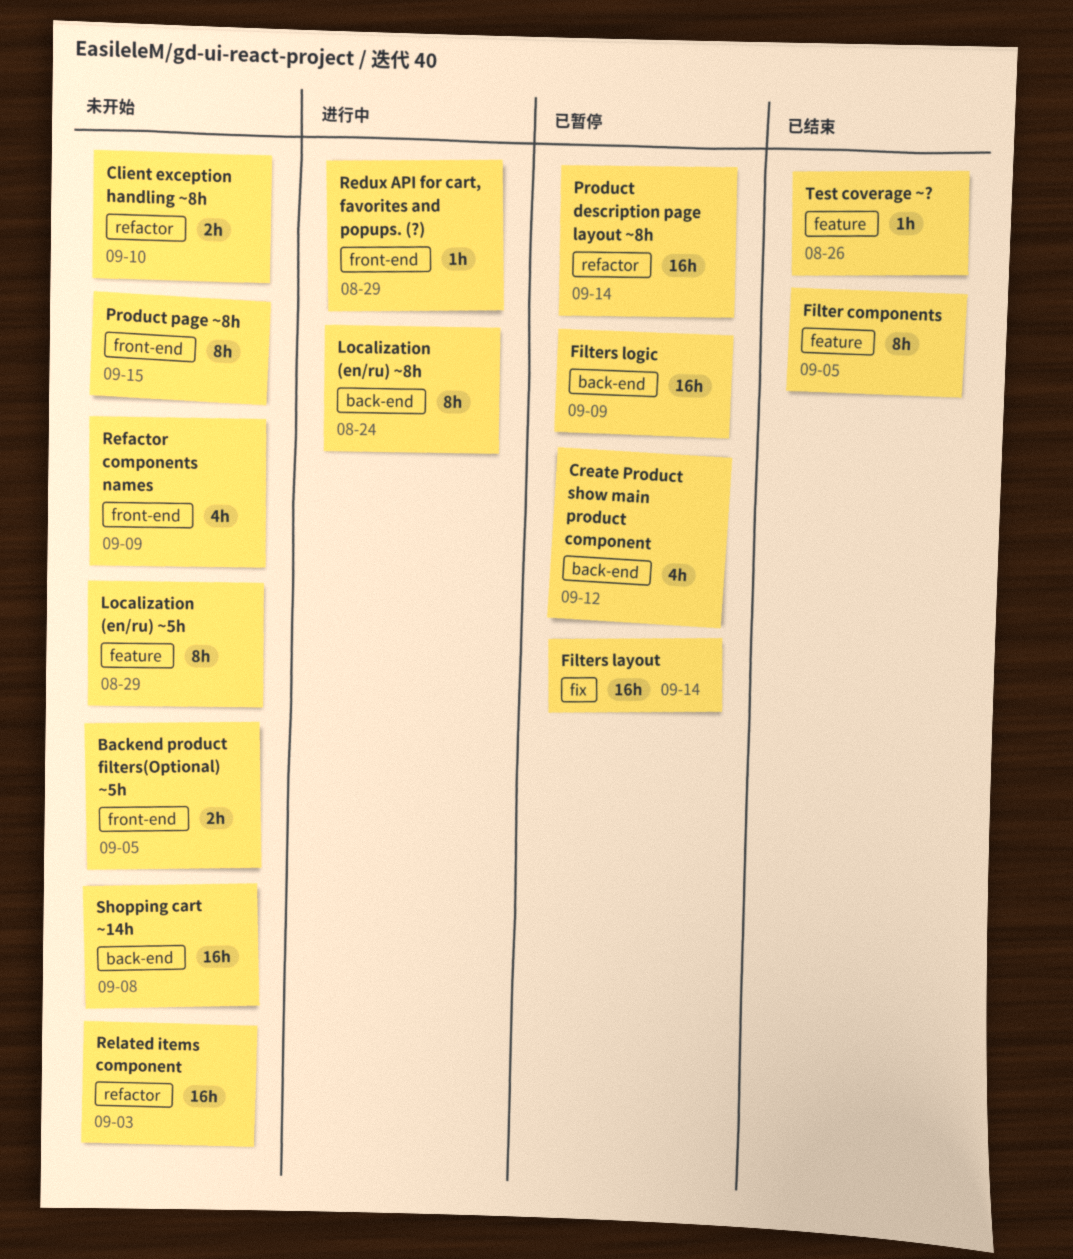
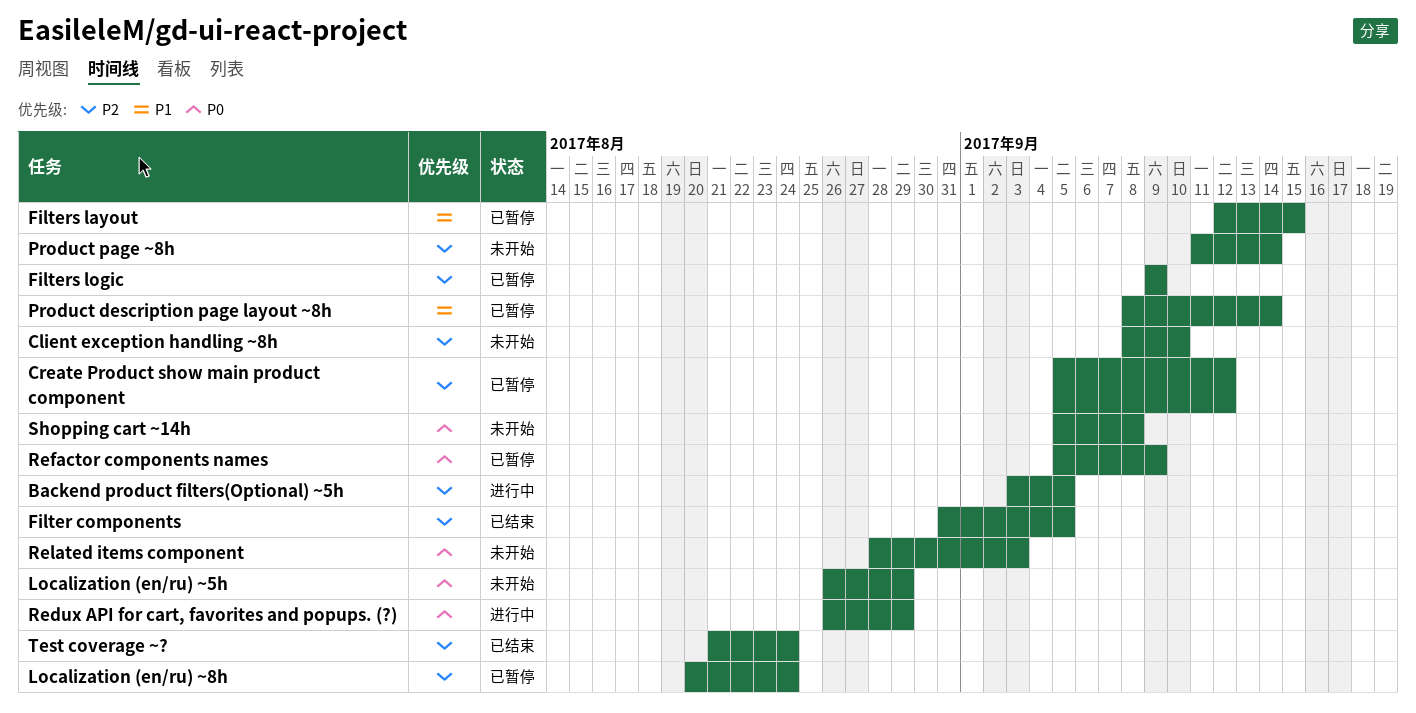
Backend product filters(Optional) ~5h, status: 未开始 -> 进行中
Filters layout, due: Sep 14 -> Sep 15
Localization (en/ru) ~8h, status: 进行中 -> 已暂停
Product page ~8h, due: Sep 15 -> Sep 14
Refactor components names, status: 未开始 -> 已暂停
Test coverage ~?, due: Aug 26 -> Aug 24

